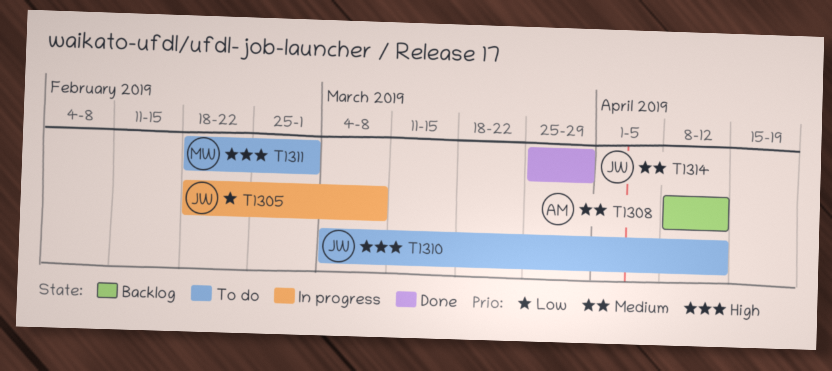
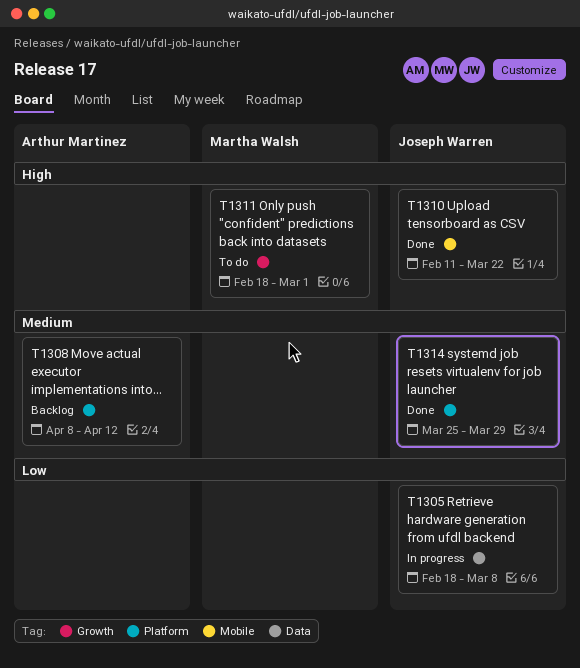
T1310, status: To do -> Done
T1310, start: Mar 4 -> Feb 11
T1310, due: Apr 12 -> Mar 22

